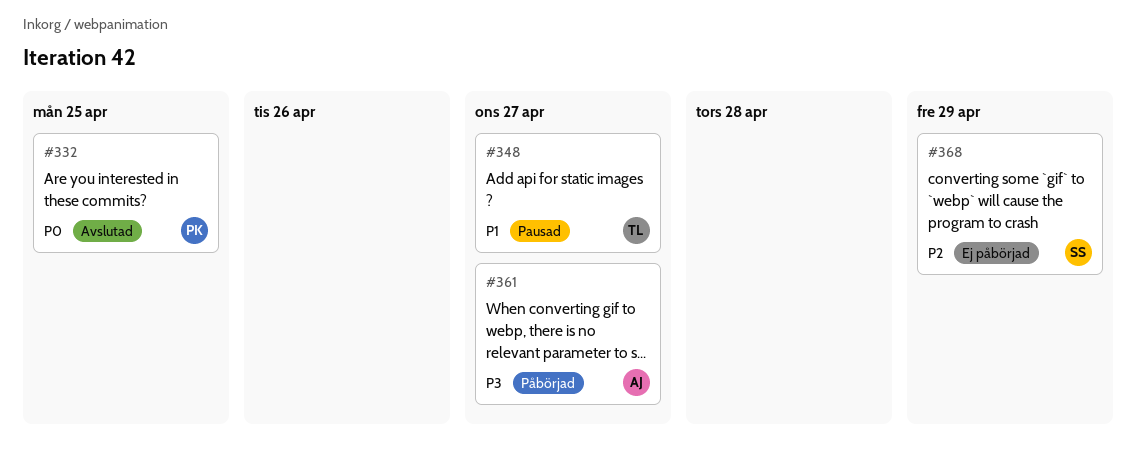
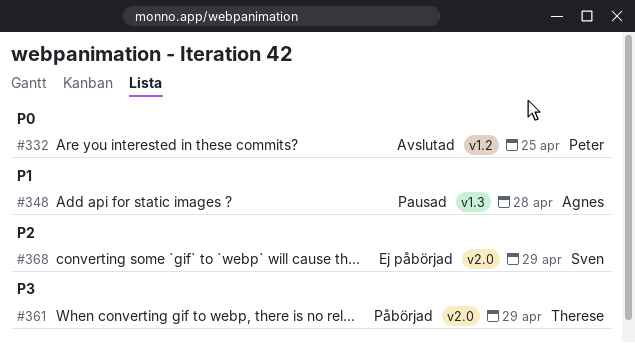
#348, owner: Therese -> Agnes
#348, due: Apr 27 -> Apr 28
#361, owner: Agnes -> Therese
#361, due: Apr 27 -> Apr 29

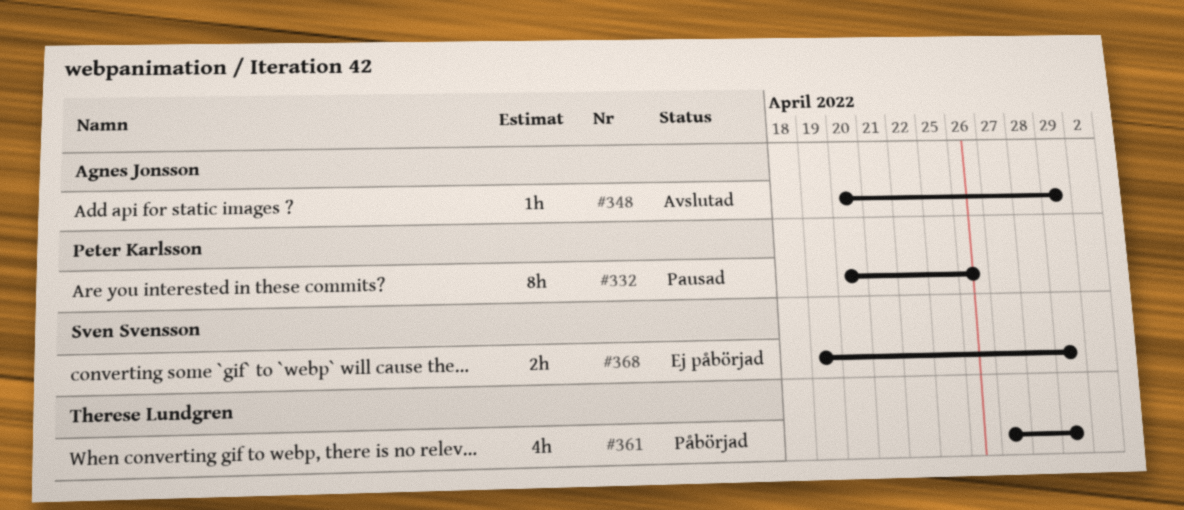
#332, status: Avslutad -> Pausad
#332, due: Apr 25 -> Apr 26
#348, status: Pausad -> Avslutad
#348, due: Apr 28 -> Apr 29

